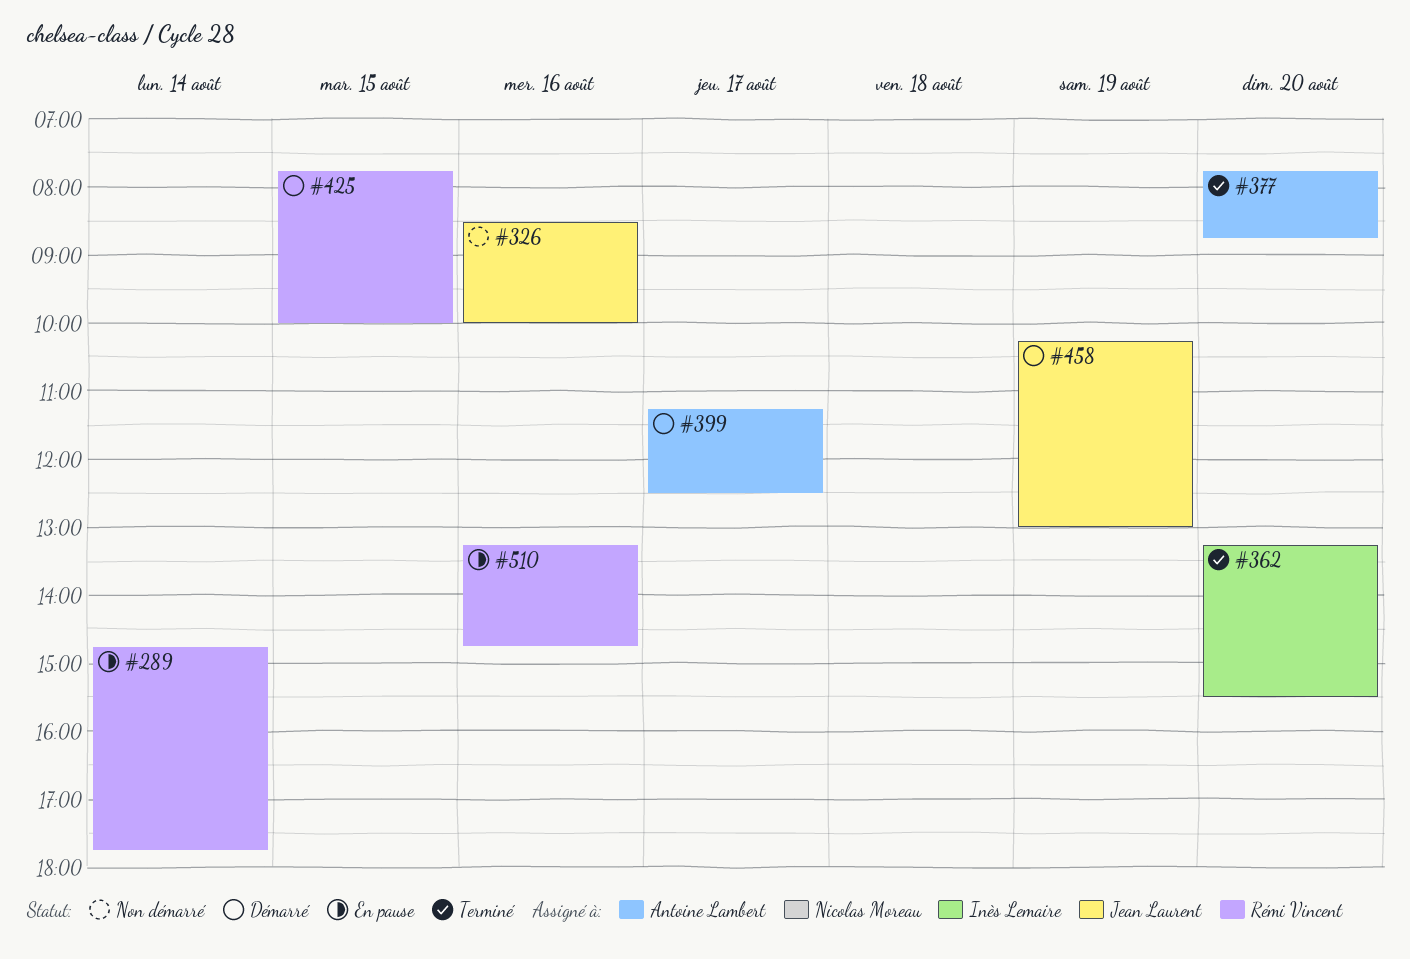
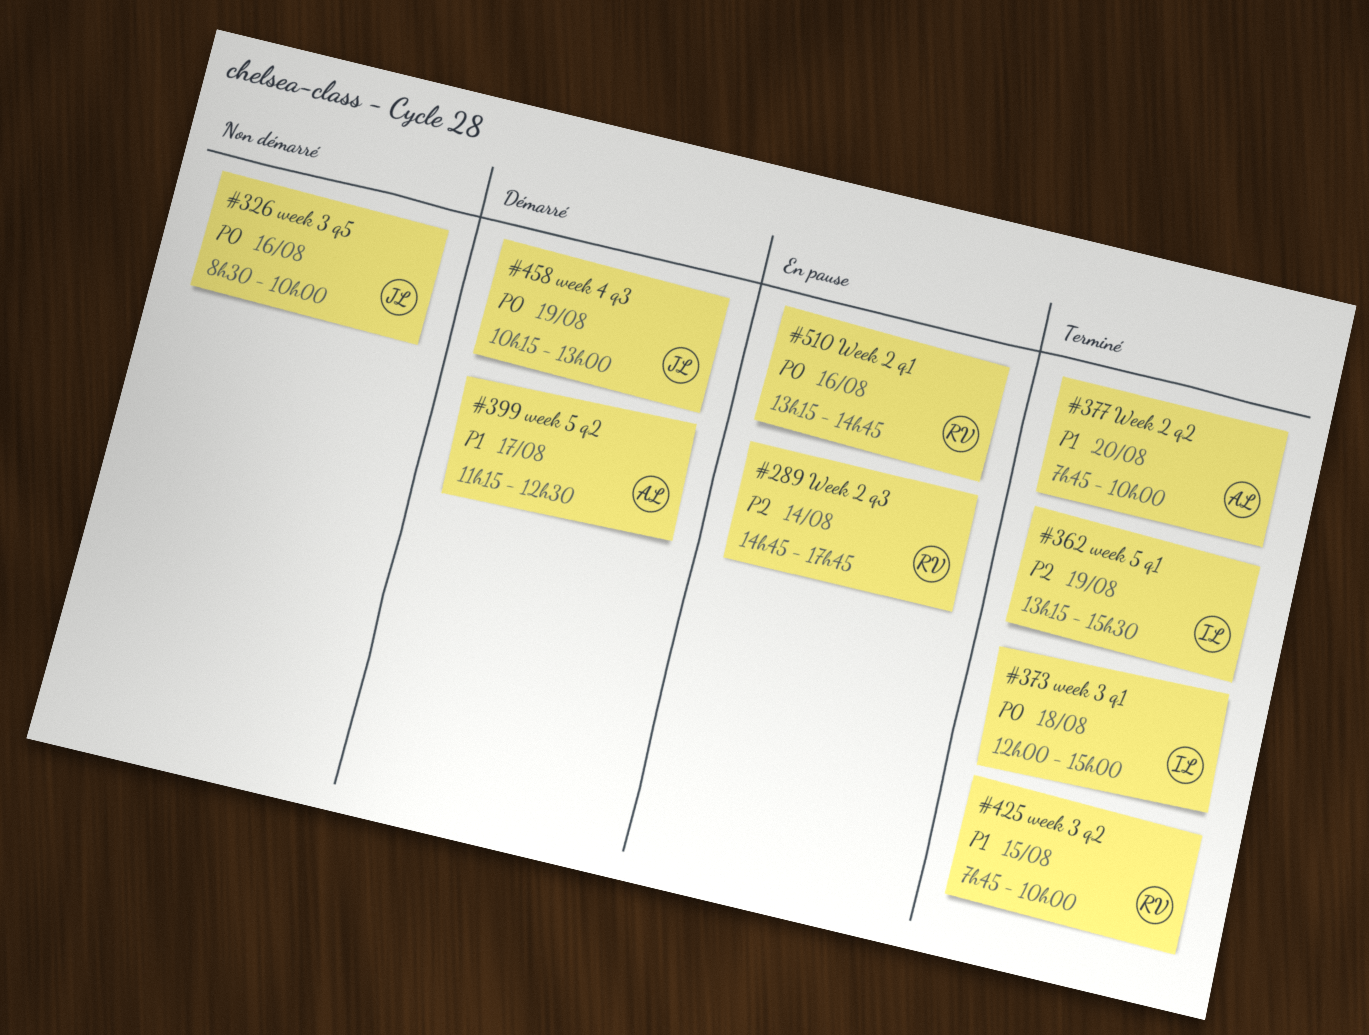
#362, day: Aug 20 -> Aug 19
#373: none -> present
#377, ends: 08:45 -> 10:00
#425, status: Démarré -> Terminé

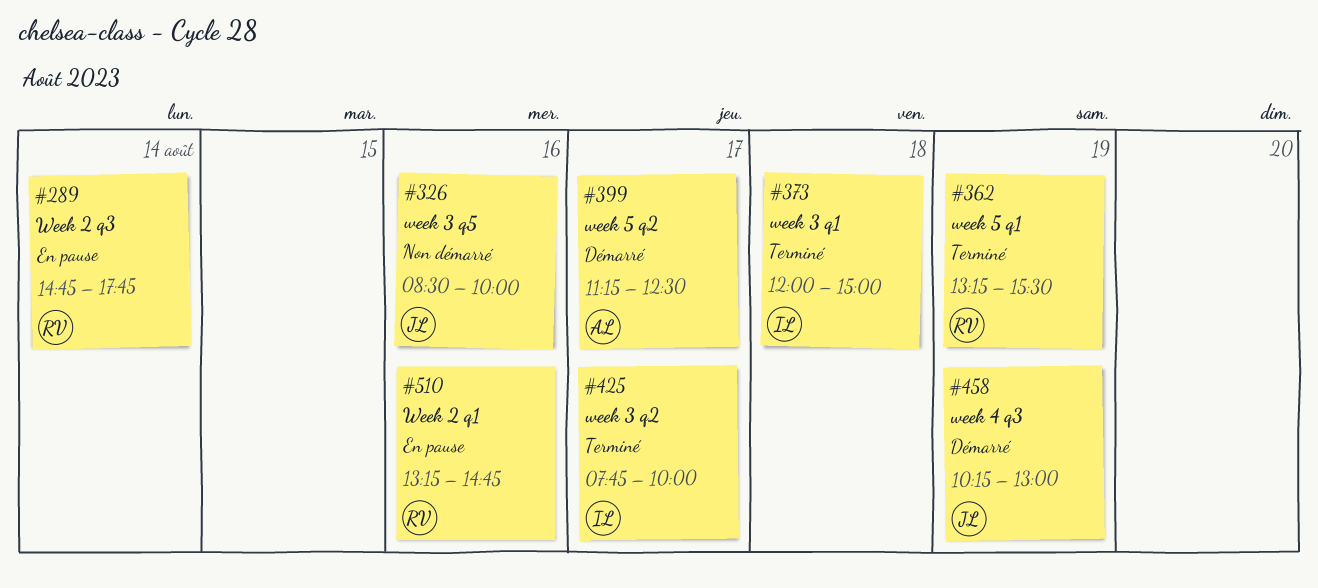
#362, owner: IL -> RV
#377: present -> none
#425, owner: RV -> IL
#425, day: Aug 15 -> Aug 17

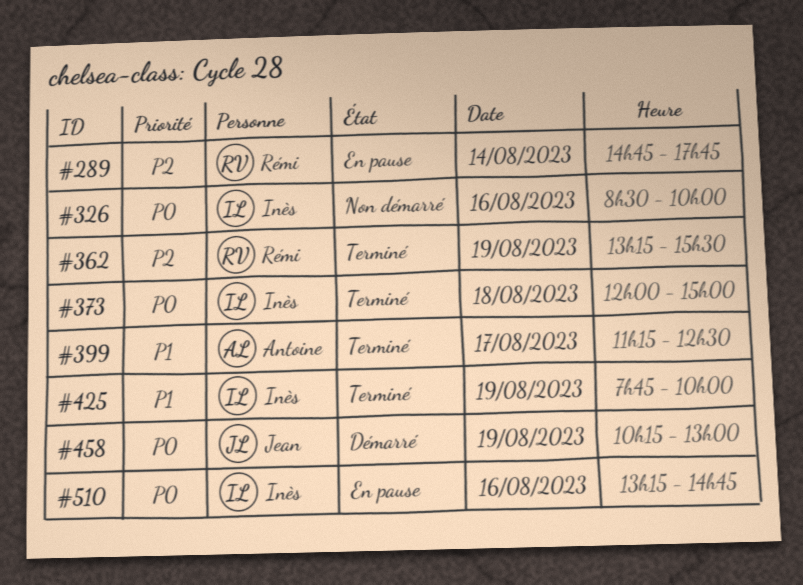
#326, owner: Jean -> Inès
#399, status: Démarré -> Terminé
#425, day: Aug 17 -> Aug 19
#510, owner: Rémi -> Inès

